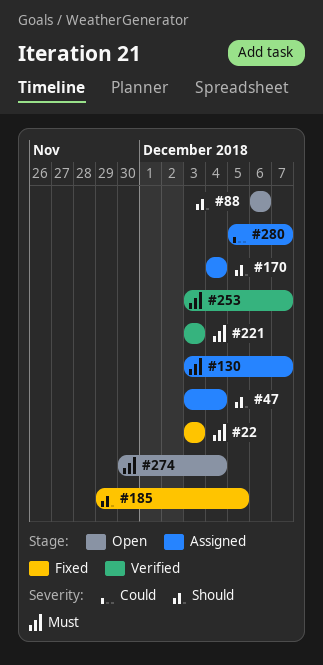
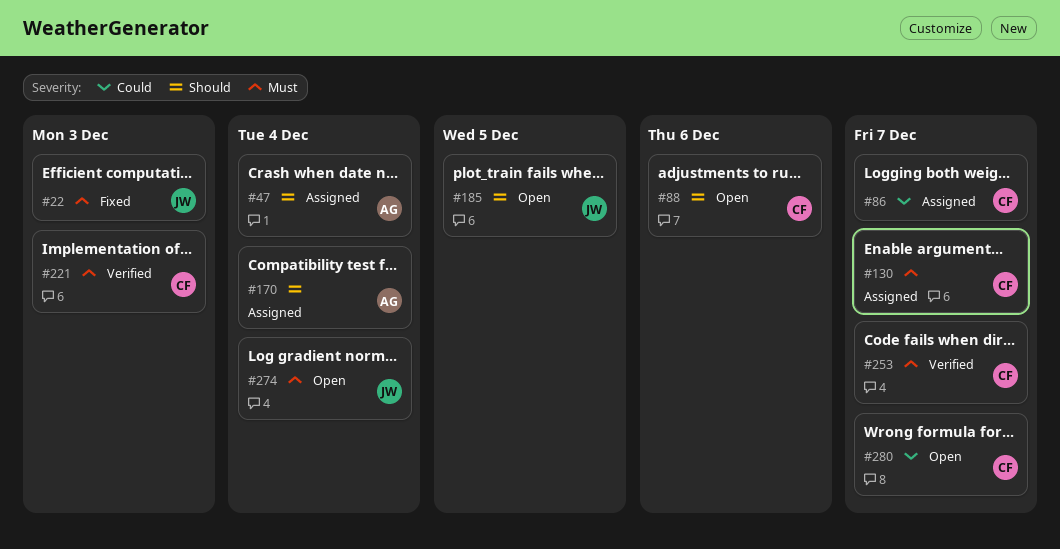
#86: none -> present
#185, status: Fixed -> Open
#280, status: Assigned -> Open

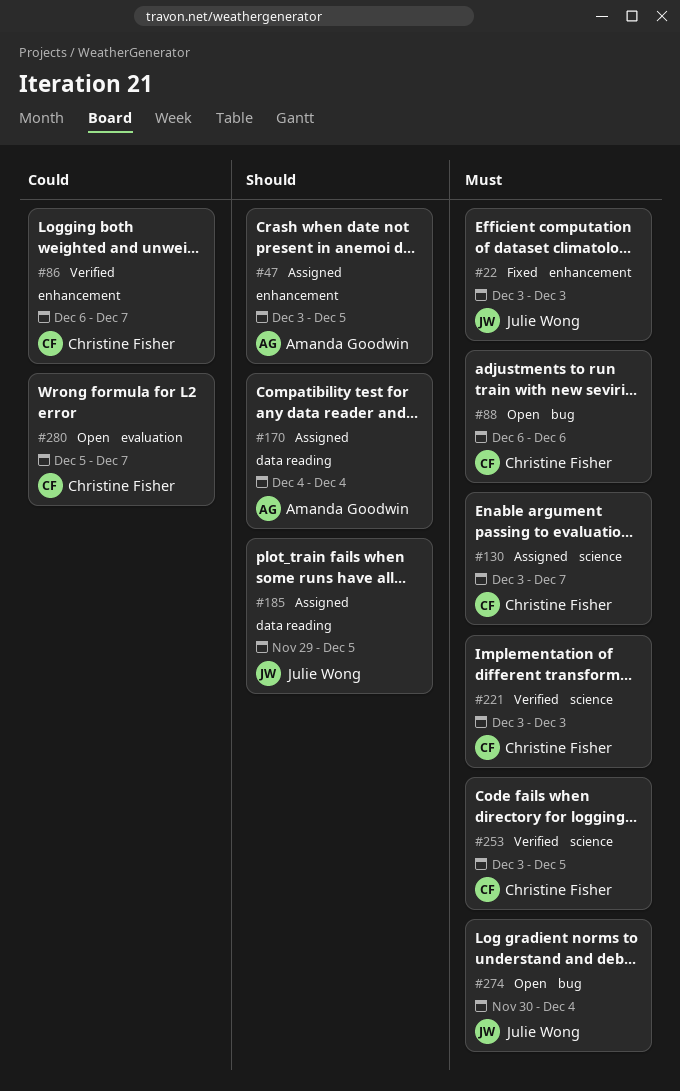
#47, due: Dec 4 -> Dec 5
#86, status: Assigned -> Verified
#88, priority: Should -> Must
#185, status: Open -> Assigned
#253, due: Dec 7 -> Dec 5

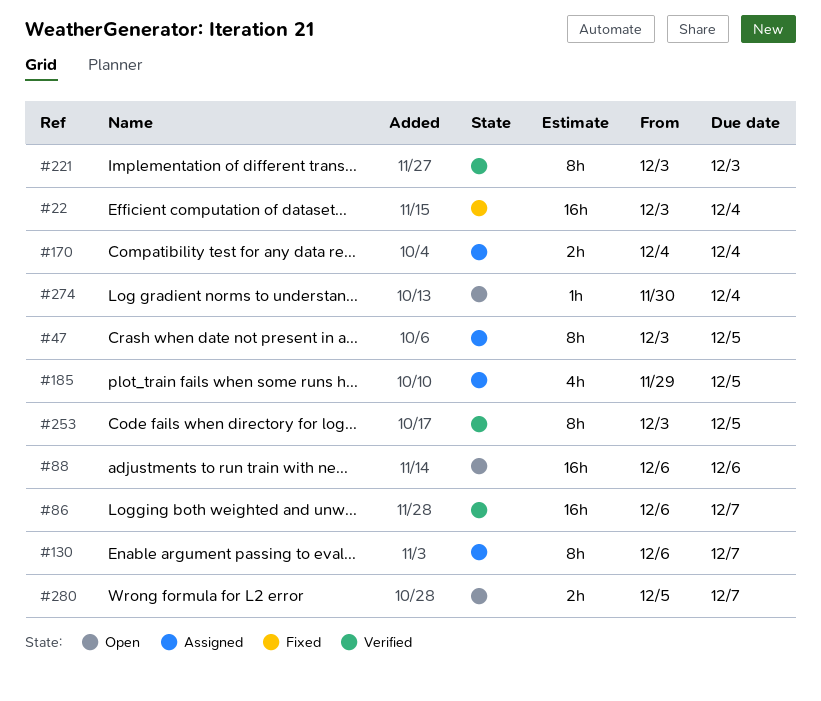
#22, due: Dec 3 -> Dec 4
#130, start: Dec 3 -> Dec 6

